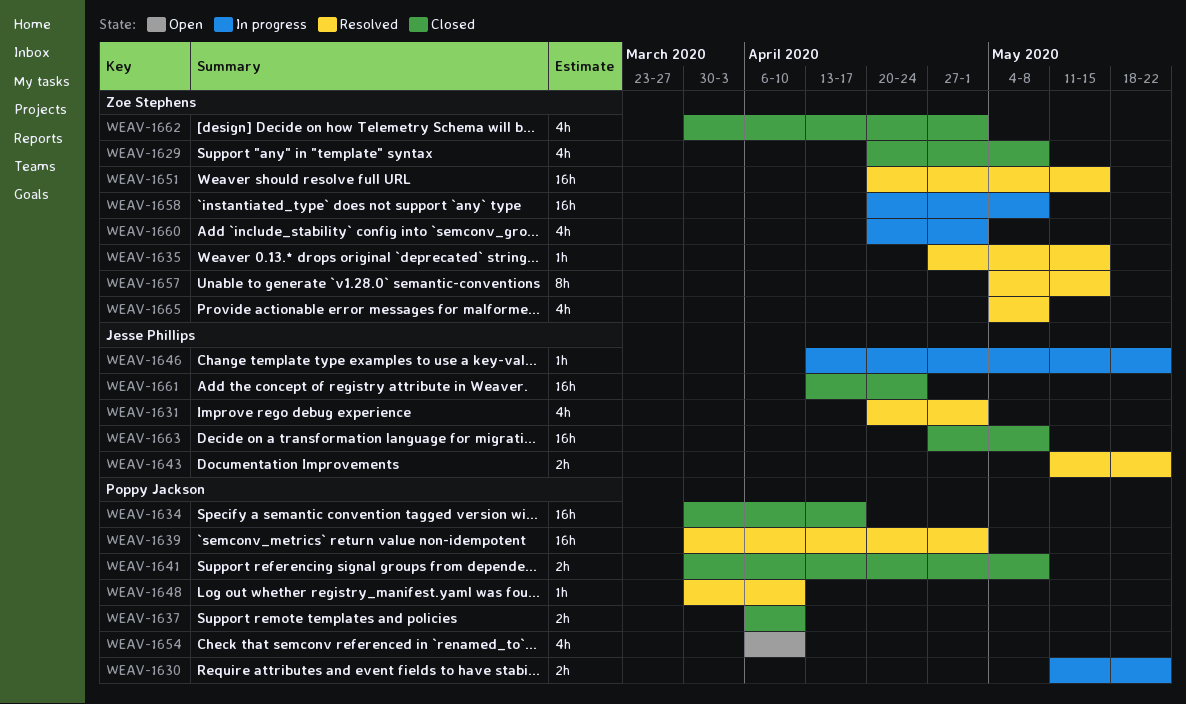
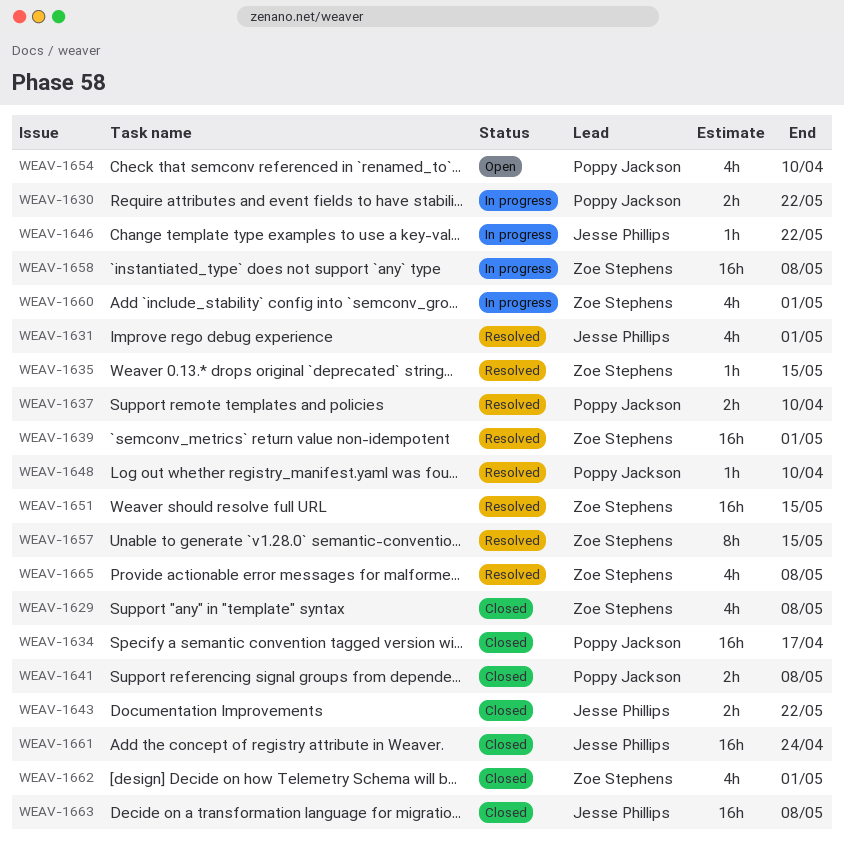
WEAV-1637, status: Closed -> Resolved
WEAV-1639, owner: Poppy Jackson -> Zoe Stephens
WEAV-1643, status: Resolved -> Closed

